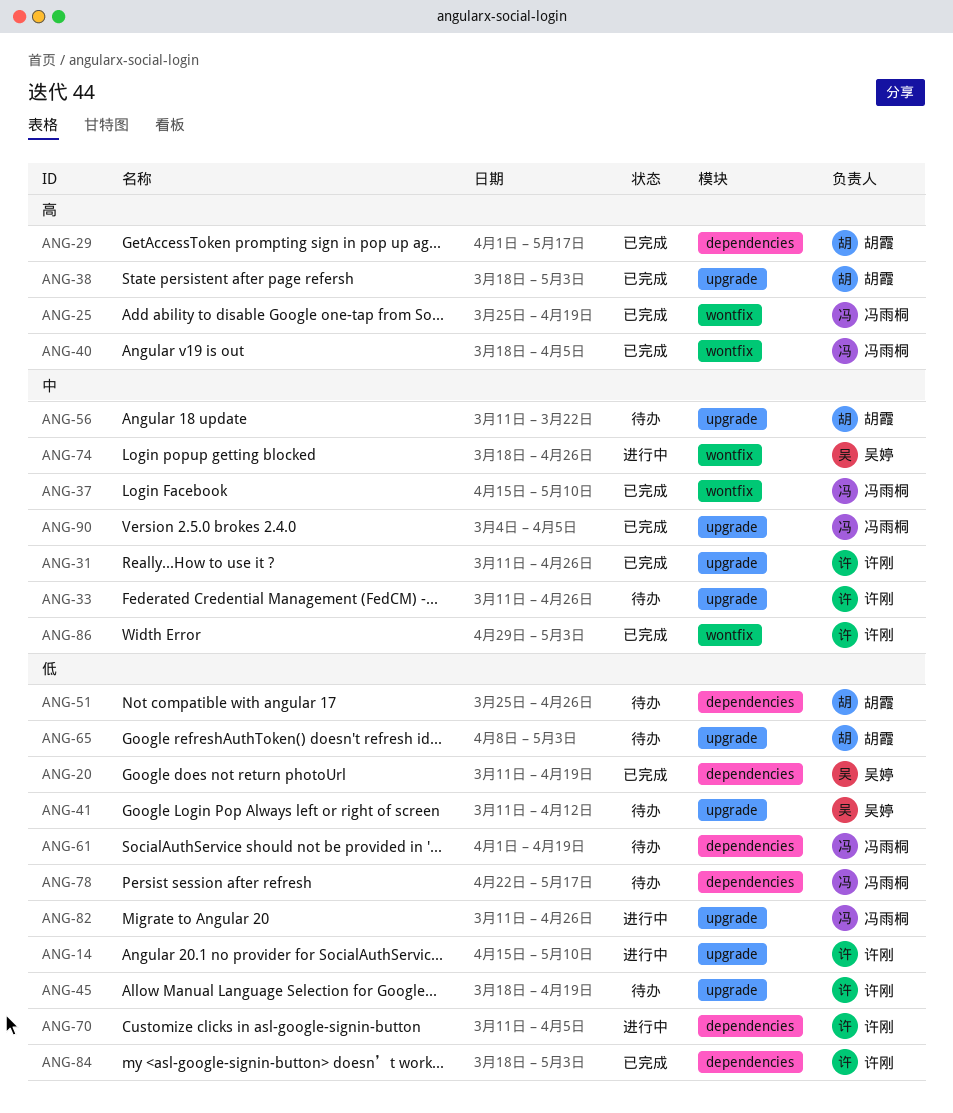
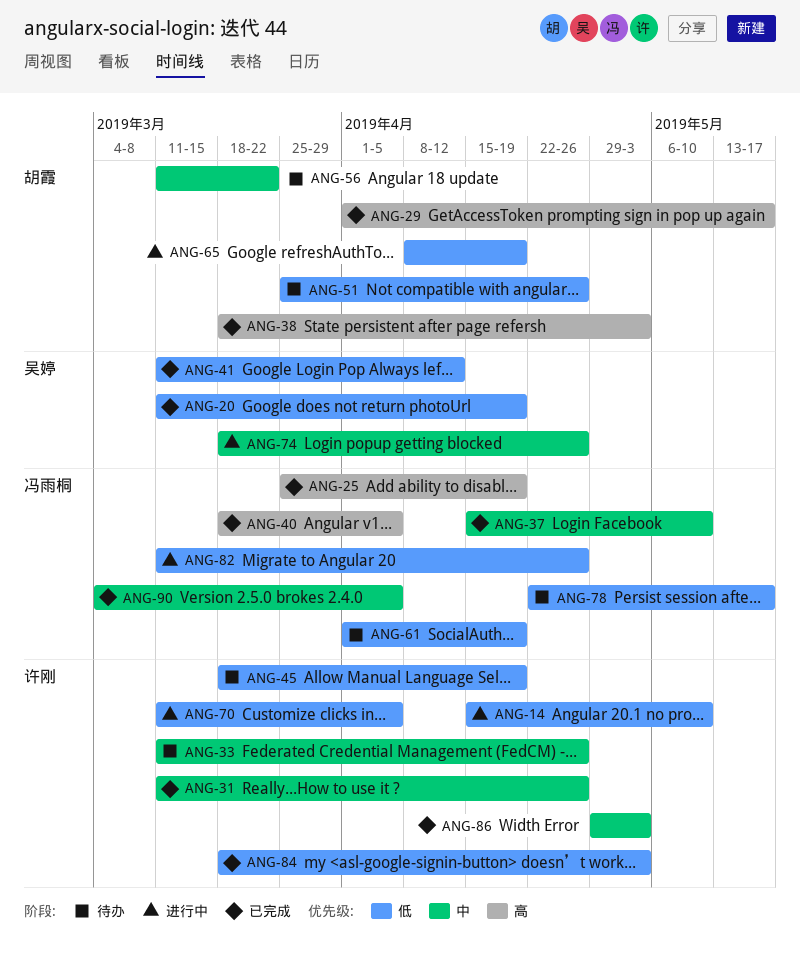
ANG-41, status: 待办 -> 已完成
ANG-65, status: 待办 -> 进行中
ANG-65, due: May 3 -> Apr 19

